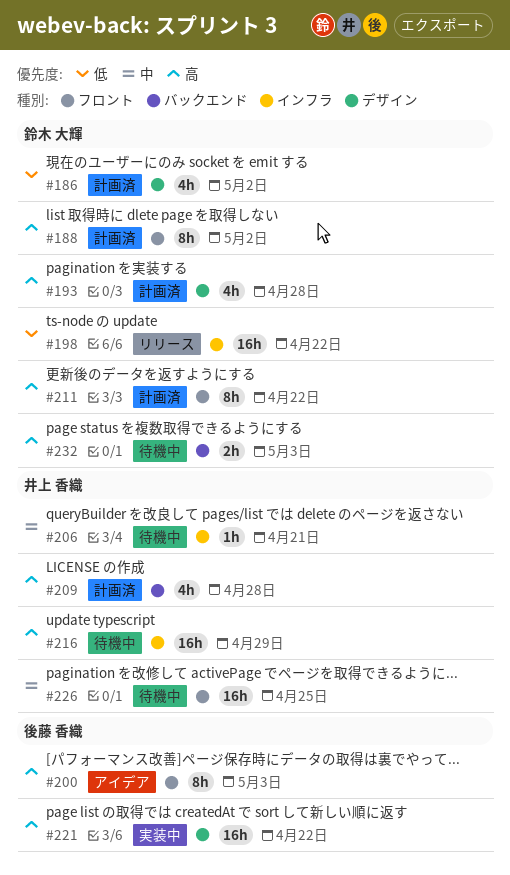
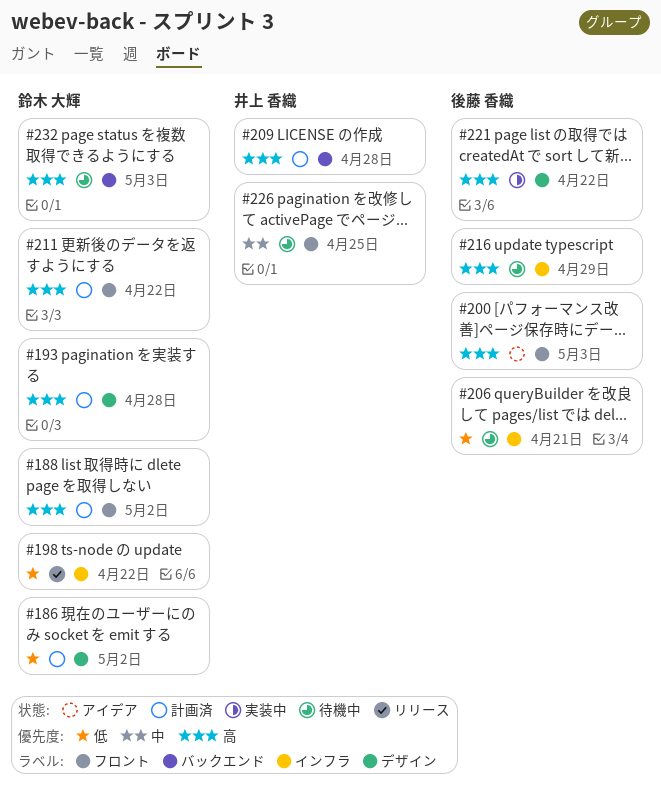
#206, owner: 井上 香織 -> 後藤 香織
#206, priority: 中 -> 低
#216, owner: 井上 香織 -> 後藤 香織

